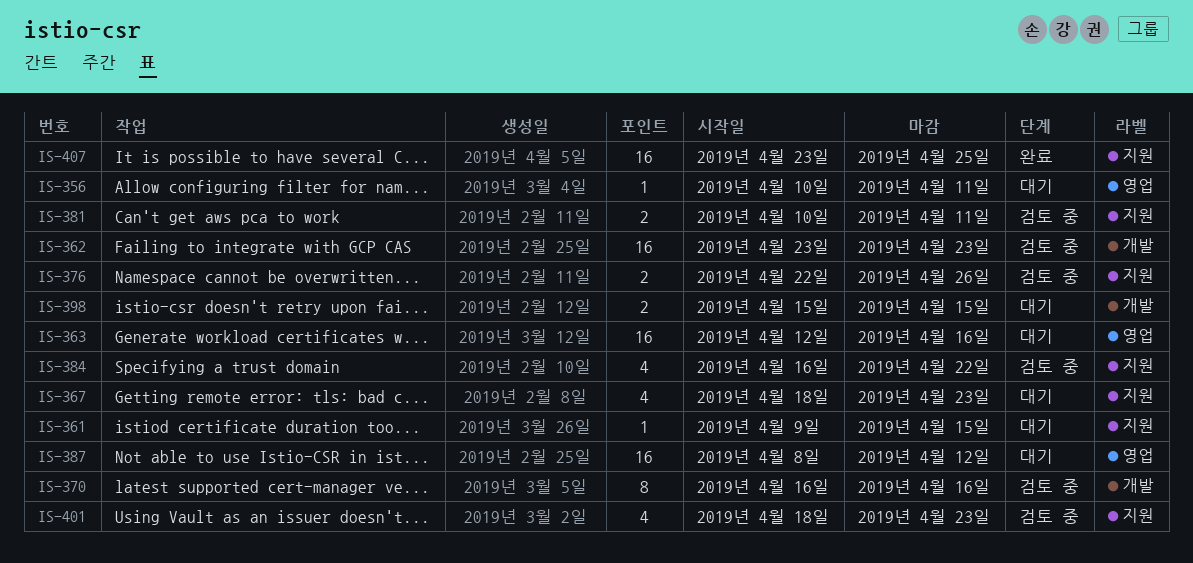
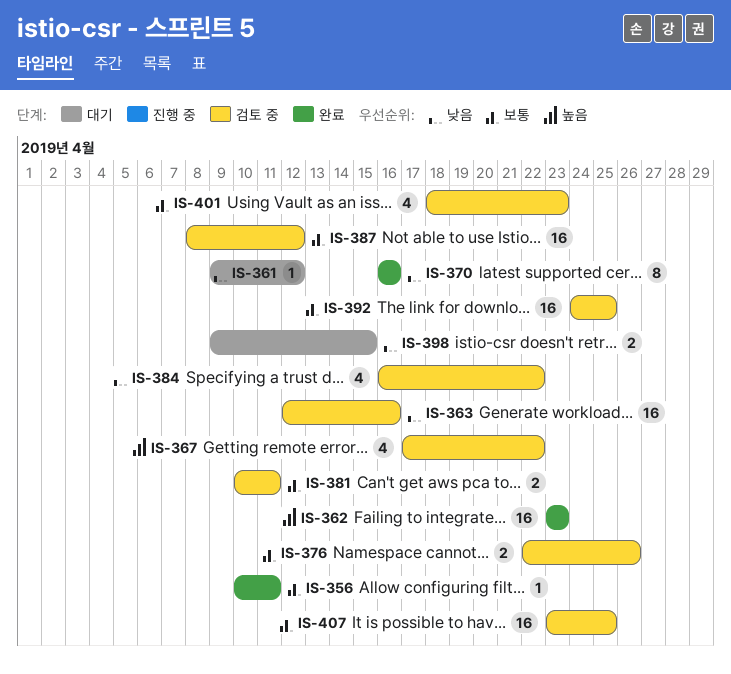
IS-356, status: 대기 -> 완료
IS-361, due: Apr 15 -> Apr 12
IS-362, status: 검토 중 -> 완료
IS-363, status: 대기 -> 검토 중
IS-367, status: 대기 -> 검토 중
IS-367, start: Apr 18 -> Apr 17
IS-367, due: Apr 23 -> Apr 22
IS-370, status: 검토 중 -> 완료
IS-387, status: 대기 -> 검토 중
IS-392: none -> present
IS-398, start: Apr 15 -> Apr 9
IS-407, status: 완료 -> 검토 중

